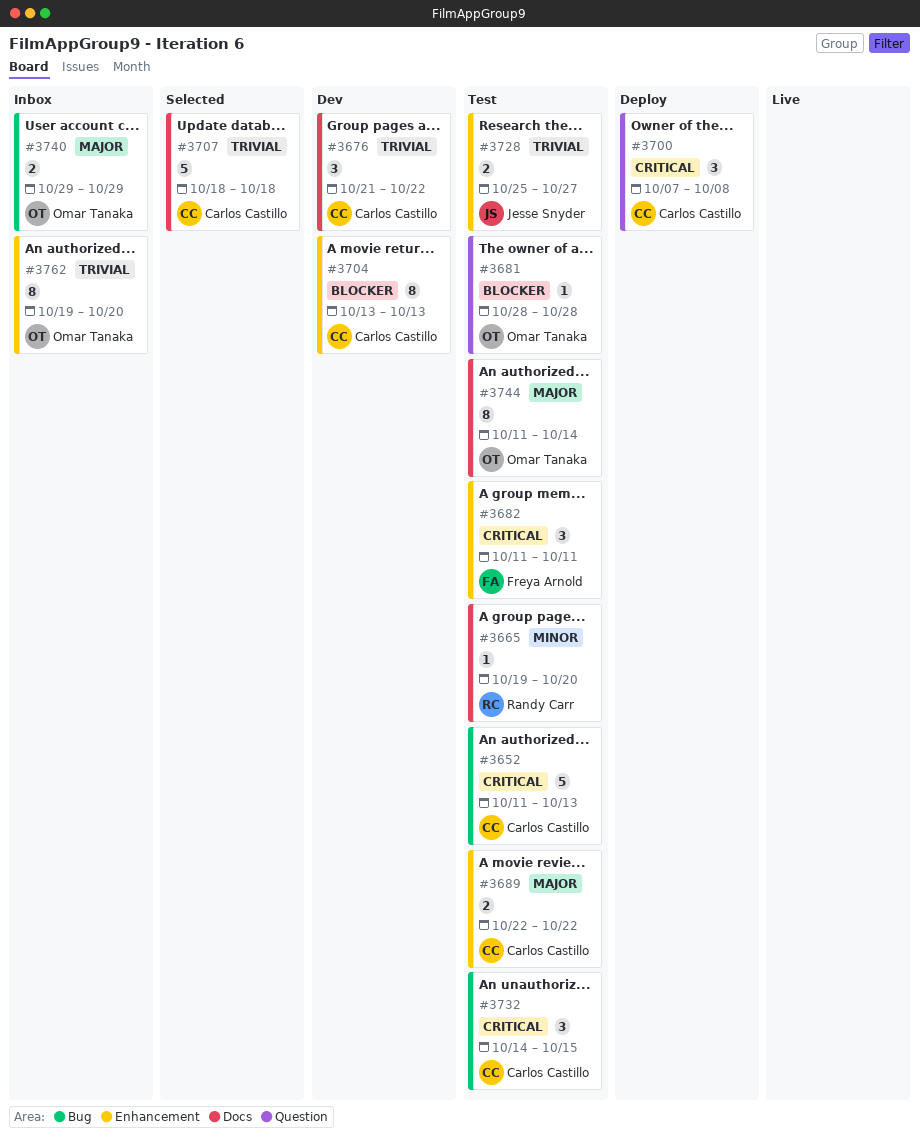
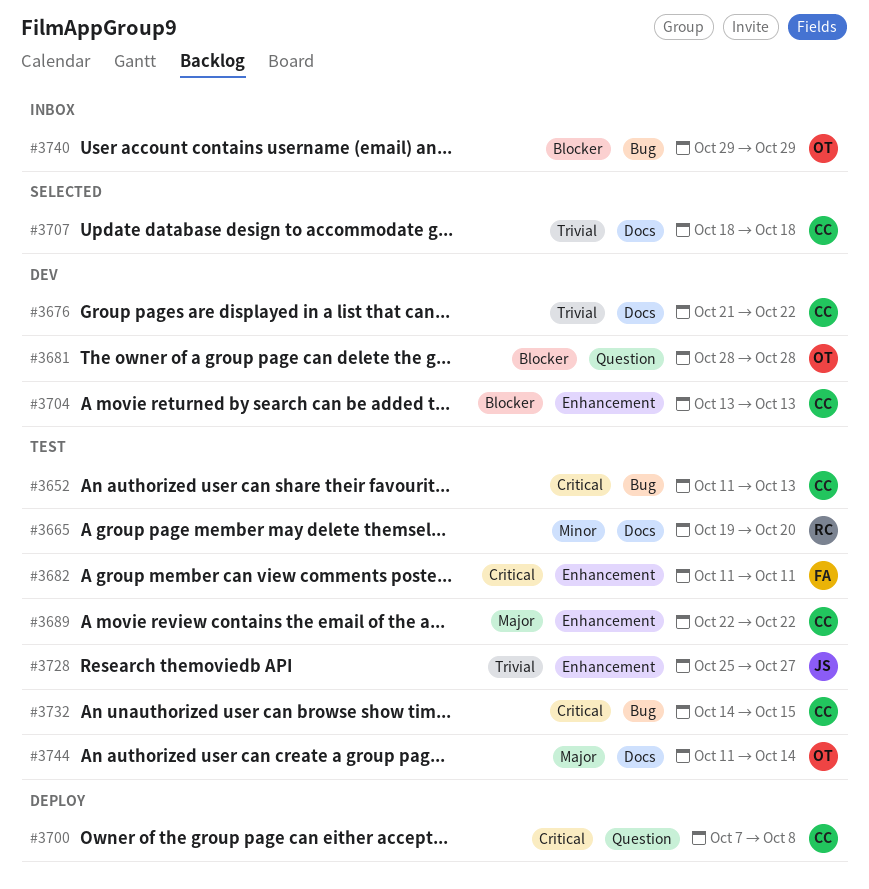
#3681, status: Test -> Dev
#3740, priority: Major -> Blocker
#3762: present -> none

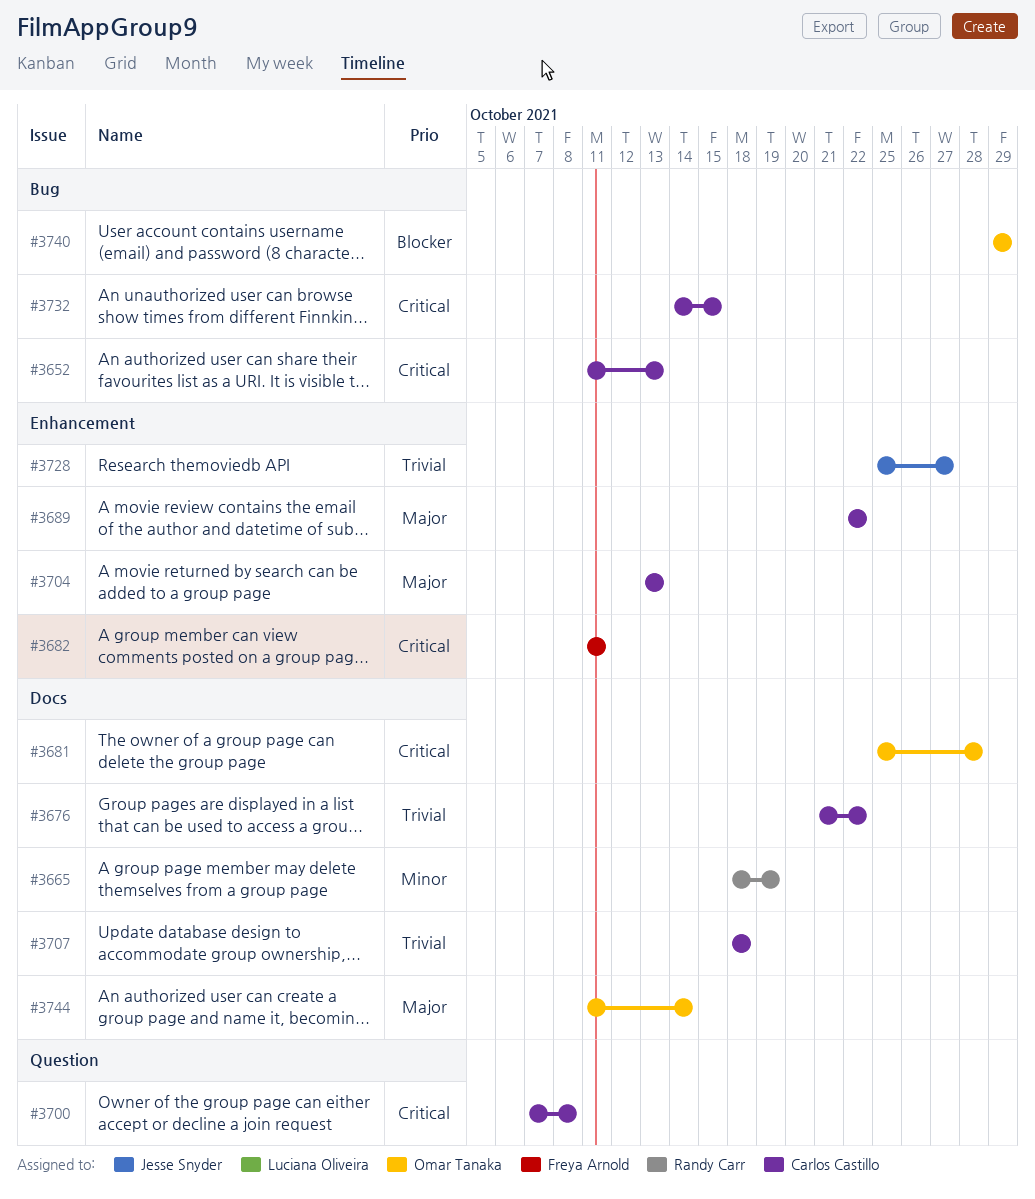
#3665, start: Oct 19 -> Oct 18
#3665, due: Oct 20 -> Oct 19
#3681, priority: Blocker -> Critical
#3681, label: Question -> Docs
#3681, start: Oct 28 -> Oct 25
#3704, priority: Blocker -> Major

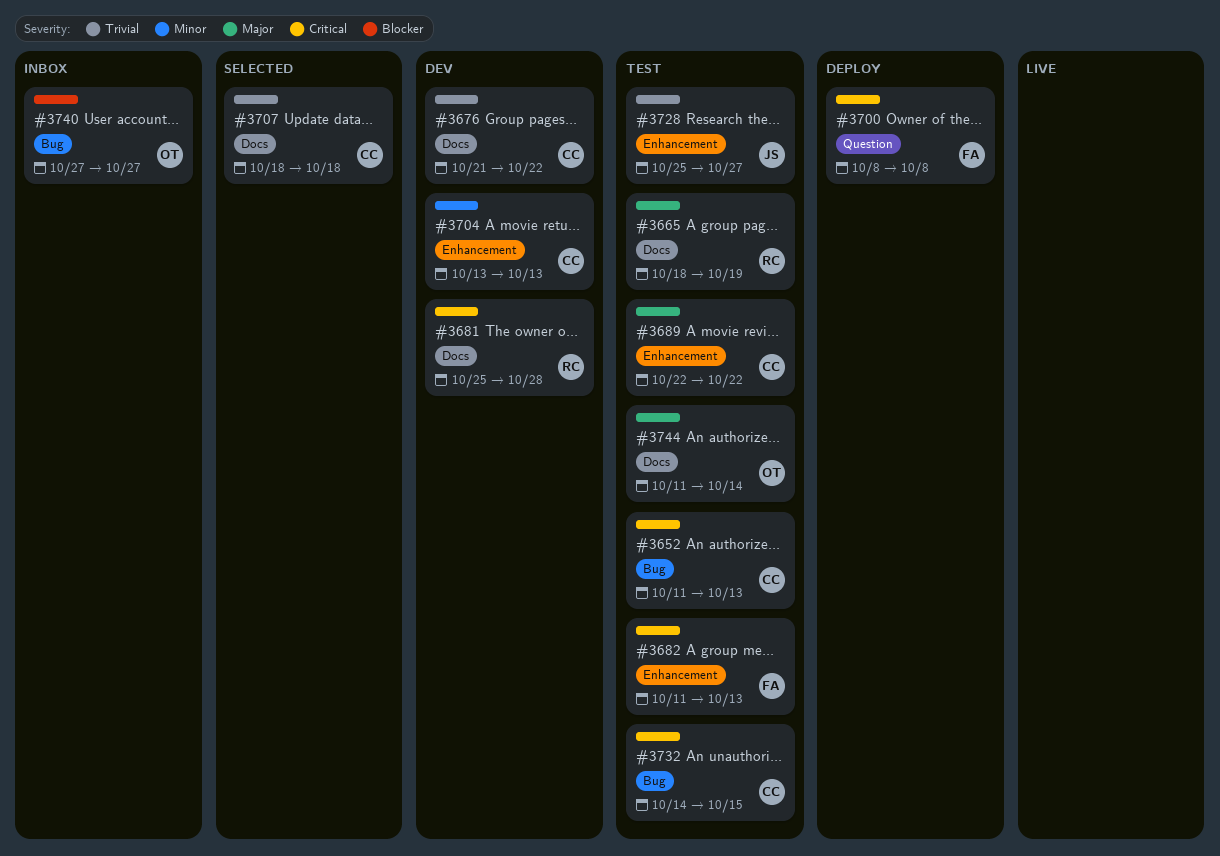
#3665, priority: Minor -> Major
#3681, owner: Omar Tanaka -> Randy Carr
#3682, due: Oct 11 -> Oct 13
#3700, owner: Carlos Castillo -> Freya Arnold
#3700, start: Oct 7 -> Oct 8
#3704, priority: Major -> Minor
#3740, start: Oct 29 -> Oct 27
#3740, due: Oct 29 -> Oct 27

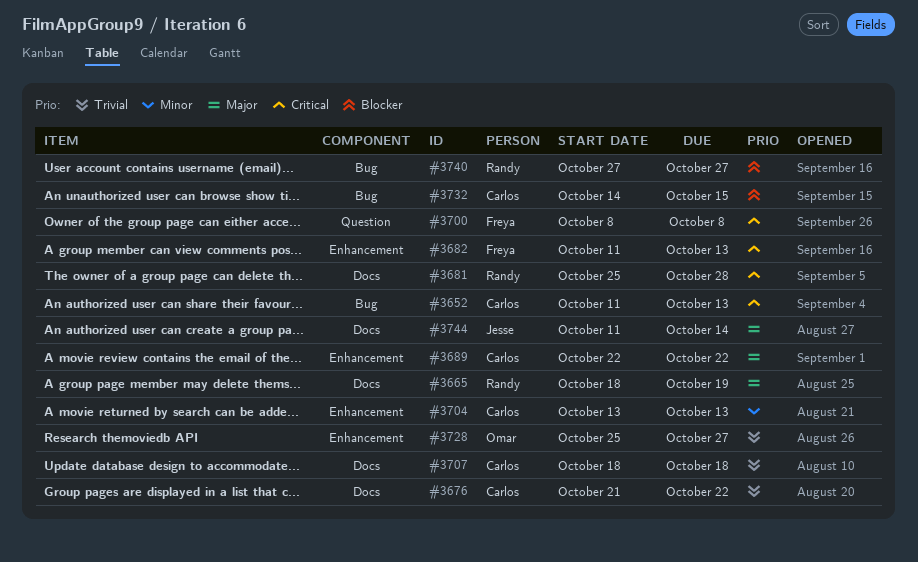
#3728, owner: Jesse -> Omar
#3732, priority: Critical -> Blocker
#3740, owner: Omar -> Randy
#3744, owner: Omar -> Jesse

